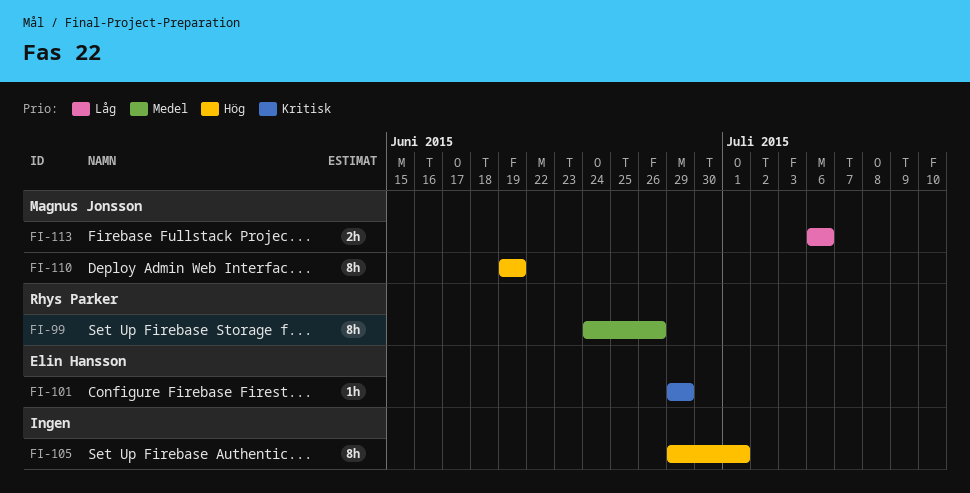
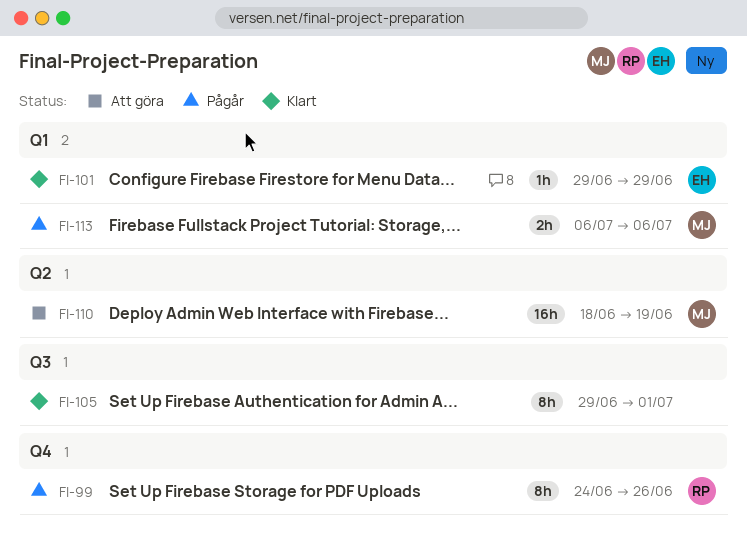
FI-110, estimate: 8h -> 16h
FI-110, start: Jun 19 -> Jun 18

